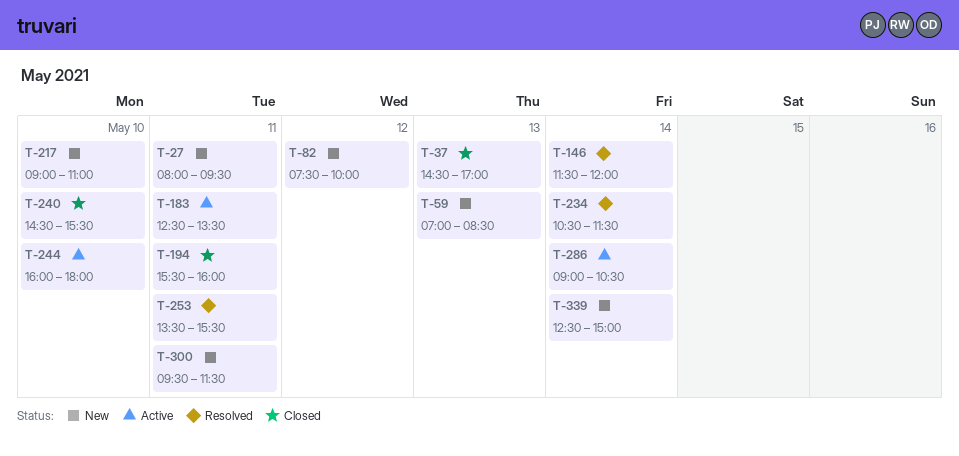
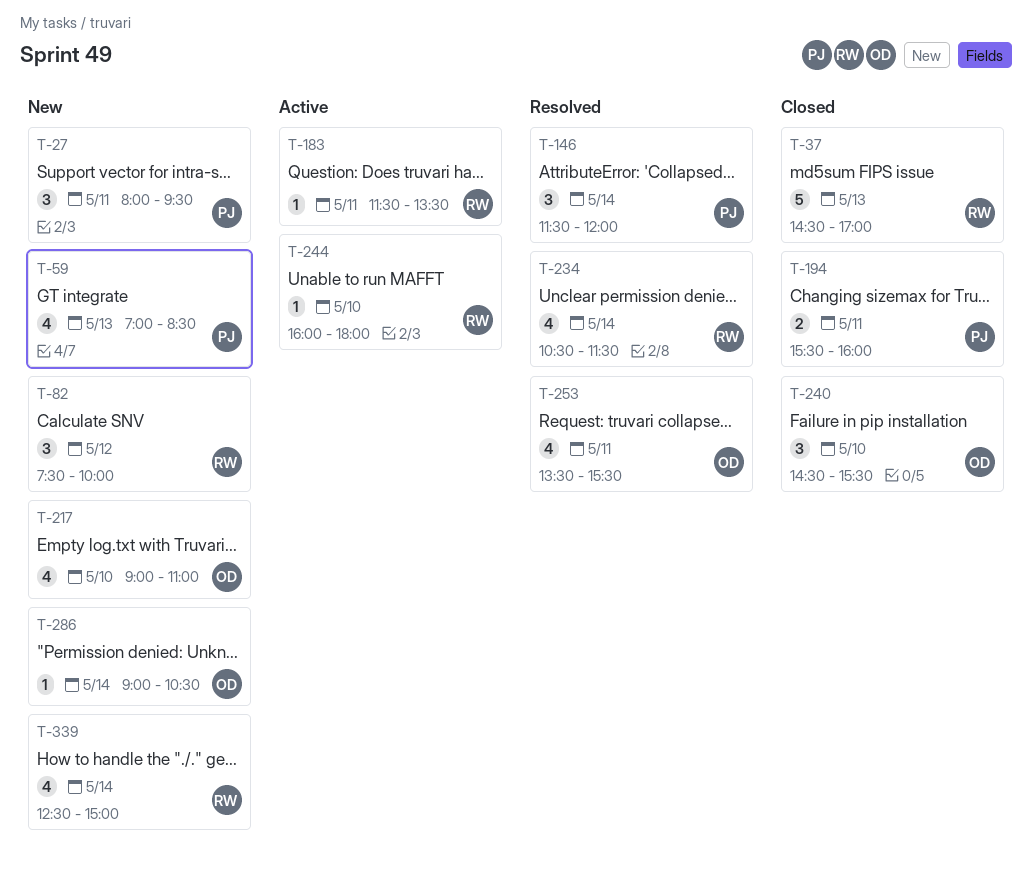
T-183, begins: 12:30 -> 11:30
T-286, status: Active -> New
T-300: present -> none

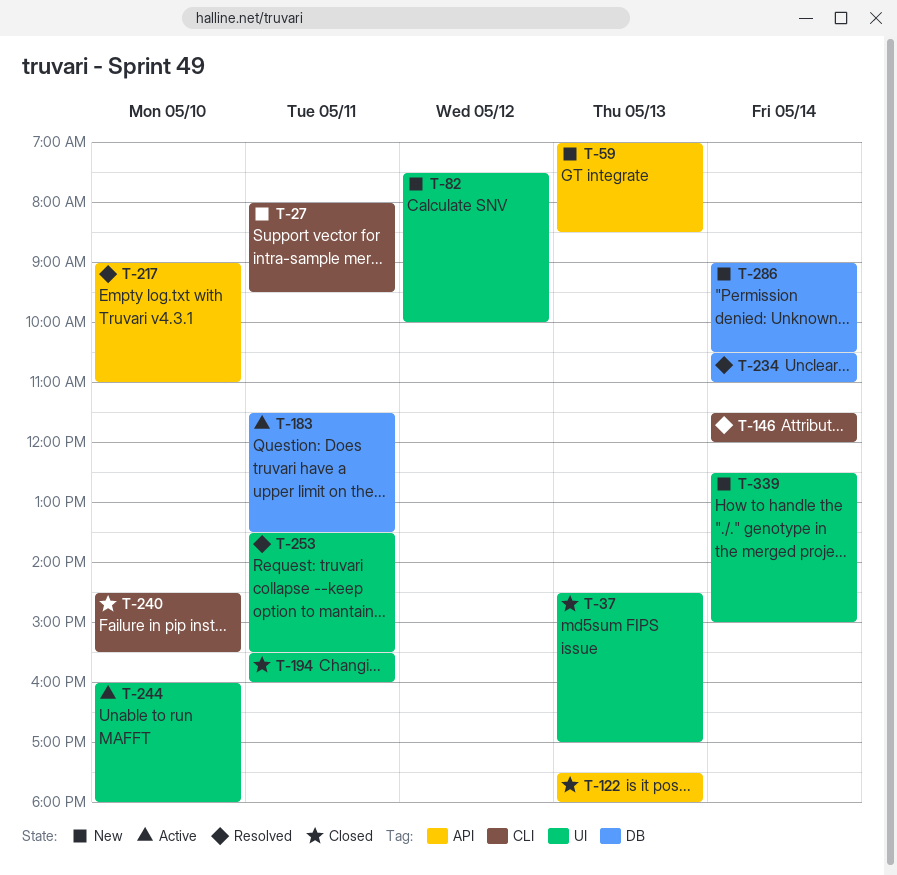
T-122: none -> present
T-217, status: New -> Resolved
T-234, ends: 11:30 -> 11:00

